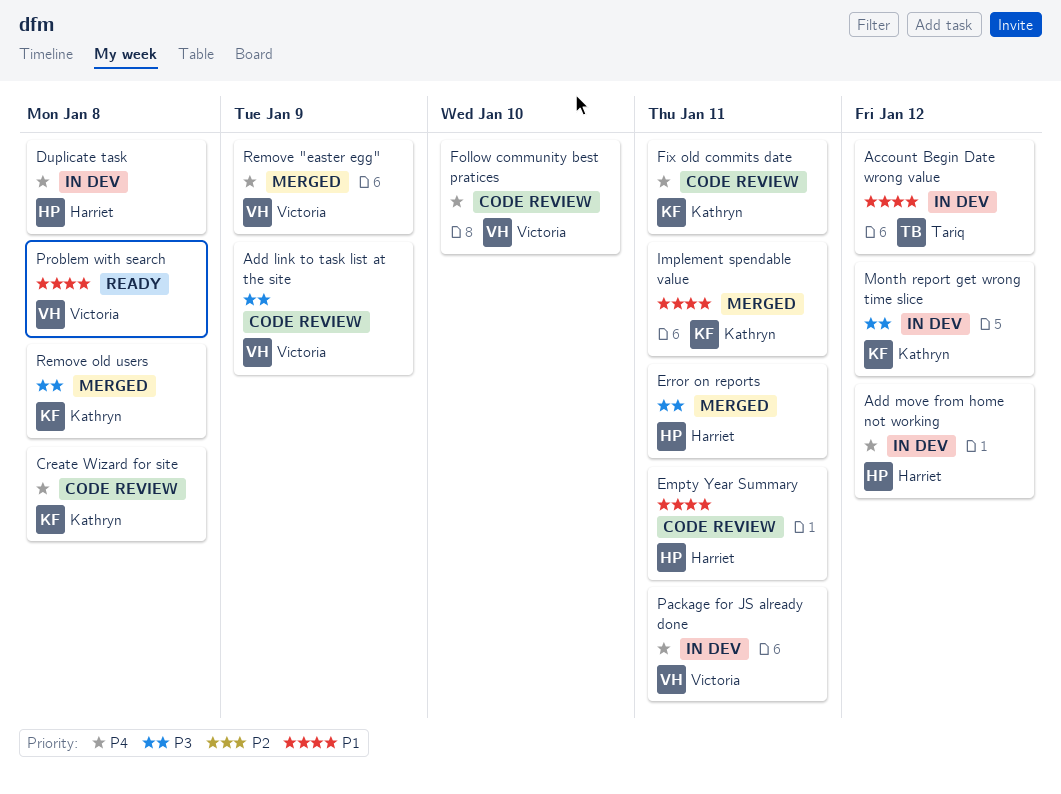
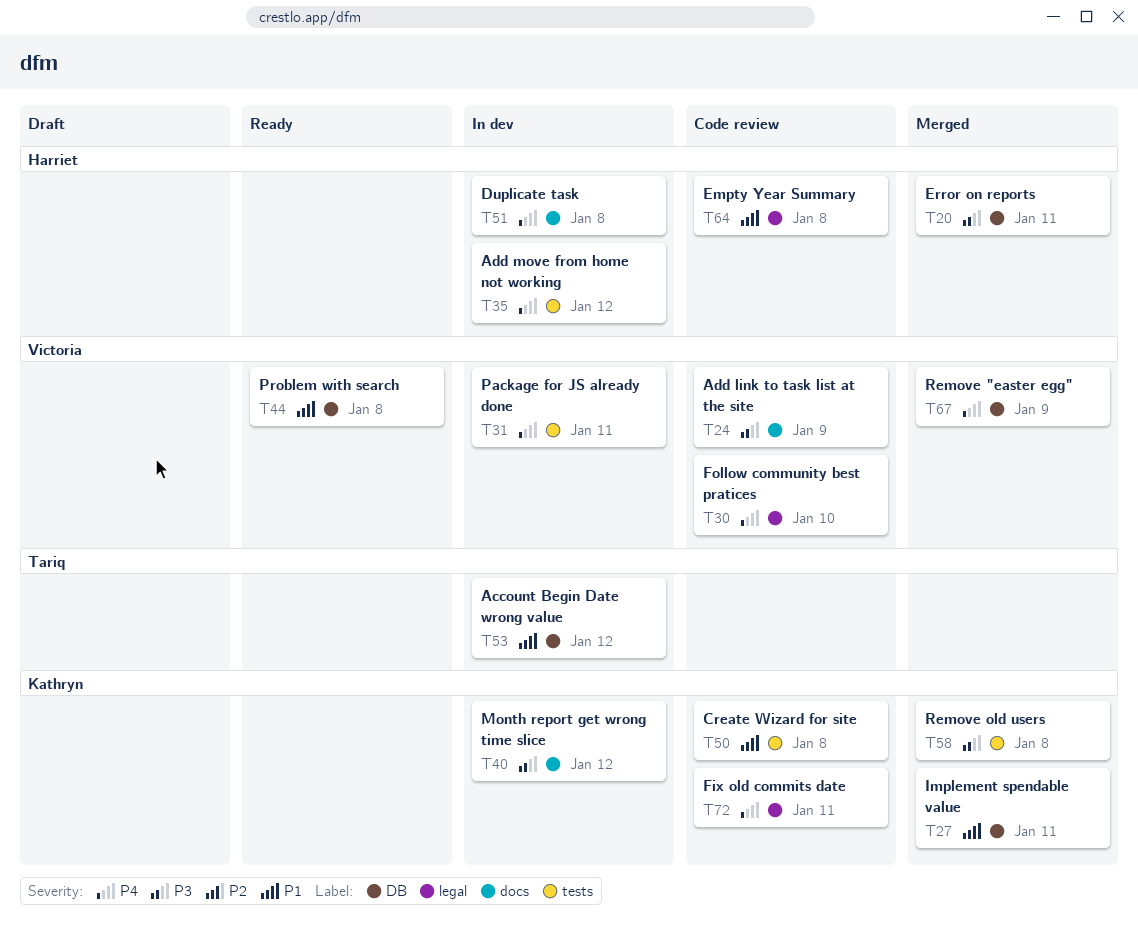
Create Wizard for site, priority: P4 -> P1
Empty Year Summary, due: Jan 11 -> Jan 8

